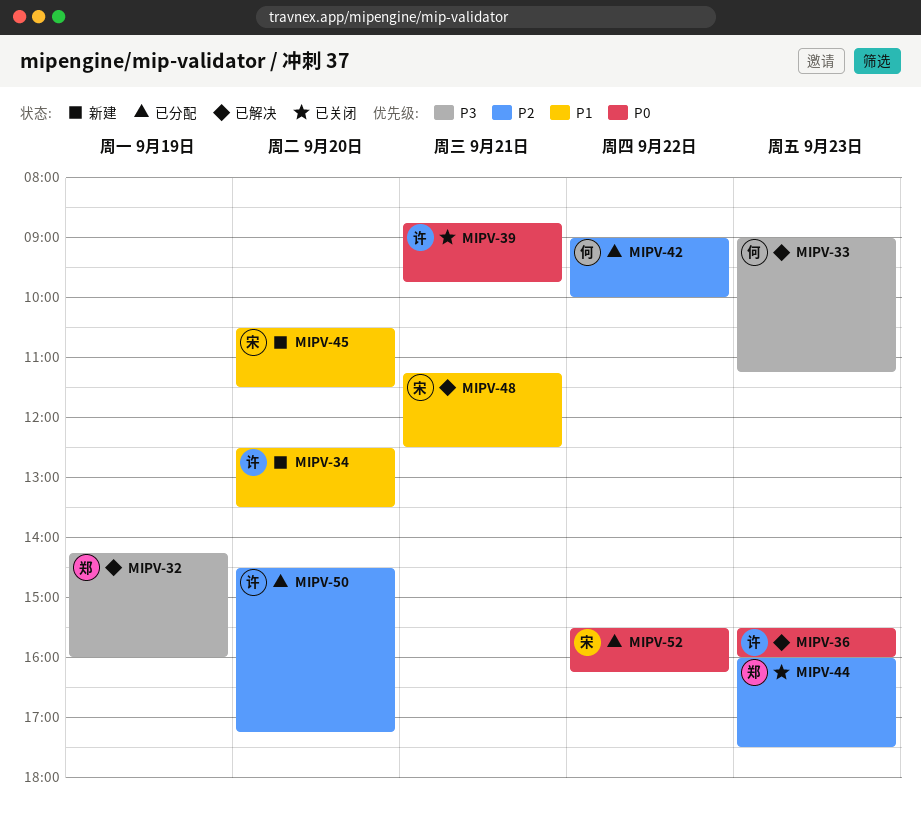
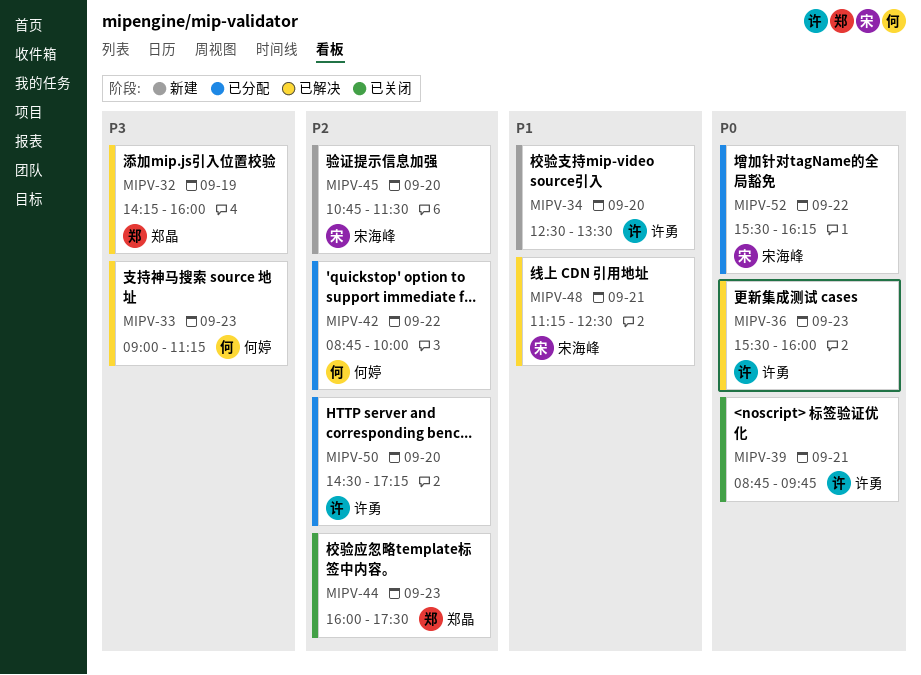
MIPV-42, begins: 09:00 -> 08:45
MIPV-45, priority: P1 -> P2
MIPV-45, begins: 10:30 -> 10:45

